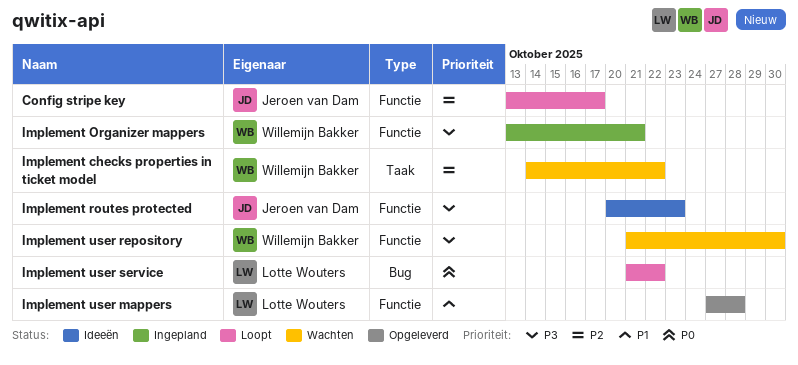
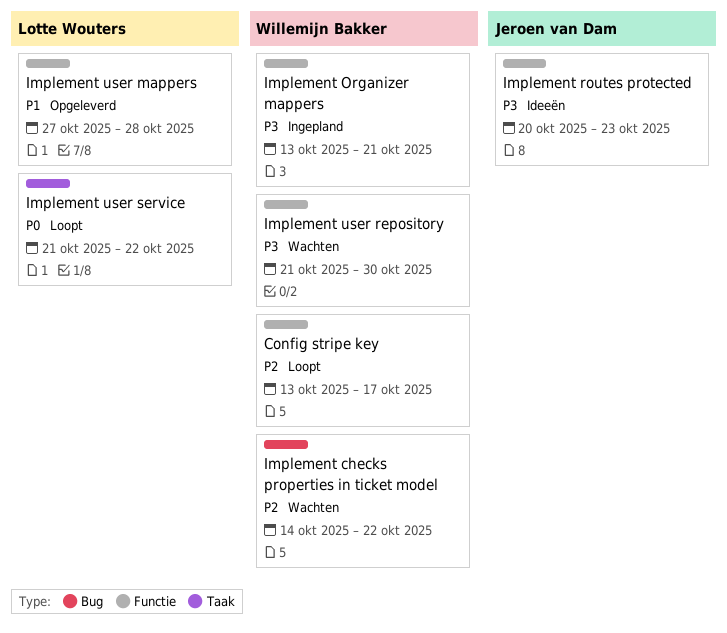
Config stripe key, owner: Jeroen van Dam -> Willemijn Bakker
Implement checks properties in ticket model, label: Taak -> Bug
Implement user service, label: Bug -> Taak

